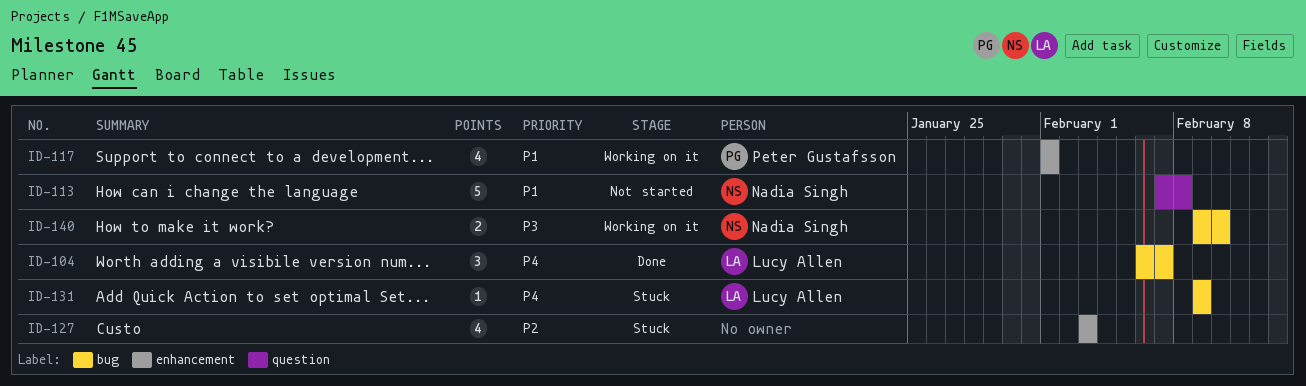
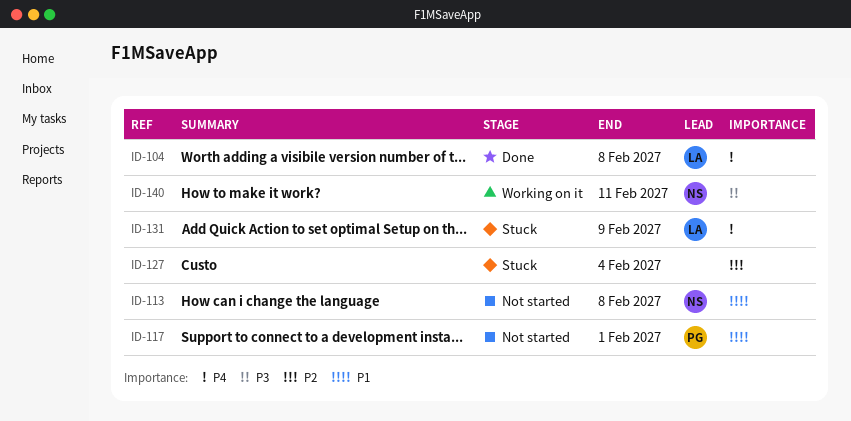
ID-104, due: Feb 7 -> Feb 8
ID-117, status: Working on it -> Not started
ID-127, due: Feb 3 -> Feb 4
ID-140, due: Feb 10 -> Feb 11

